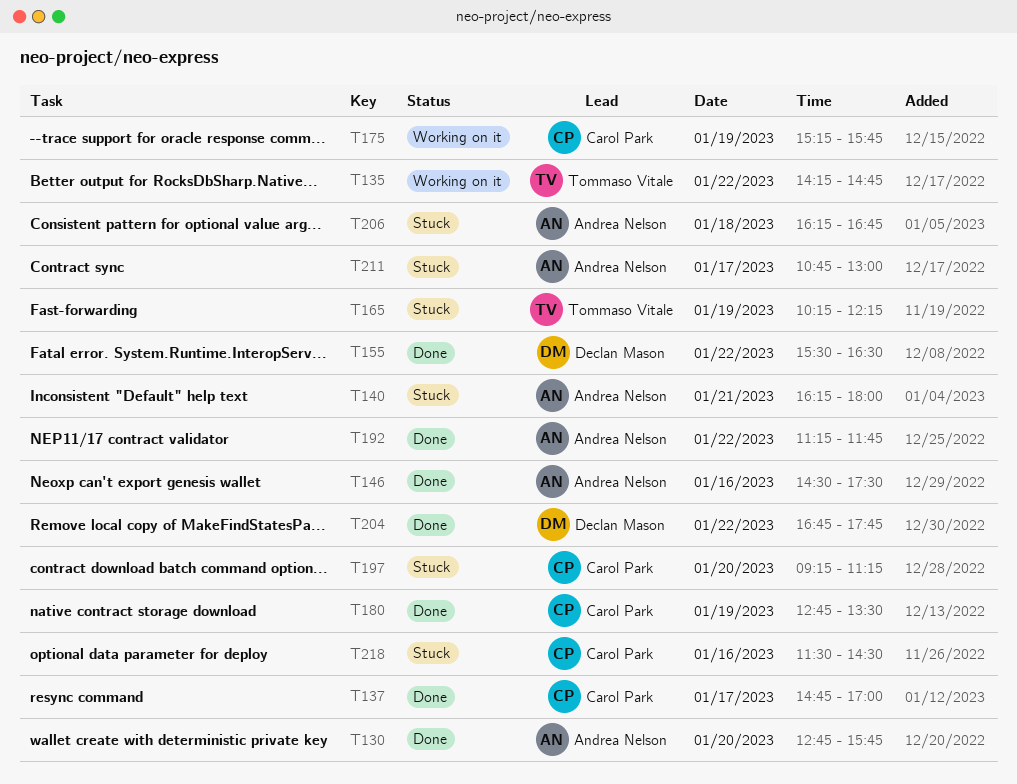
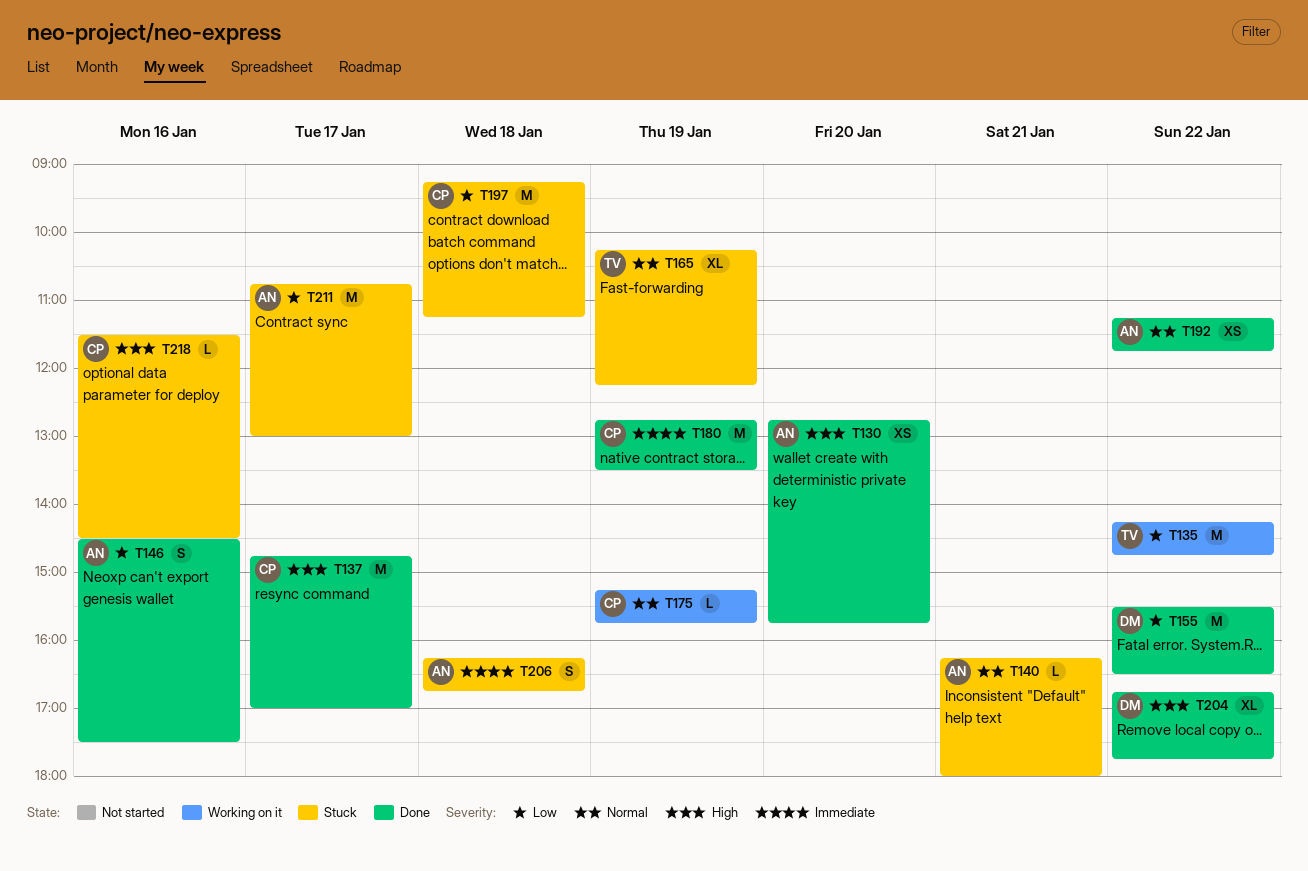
T197, day: Jan 20 -> Jan 18

